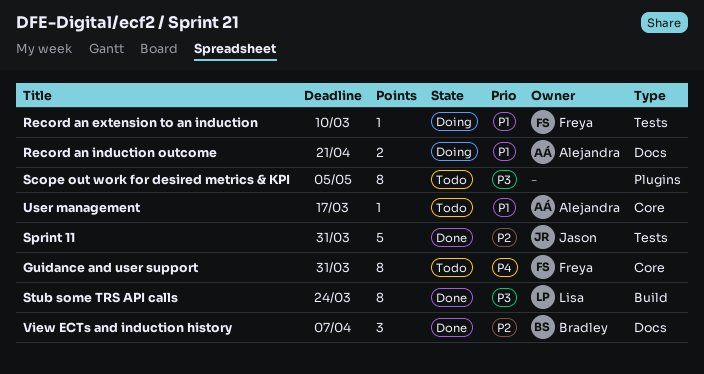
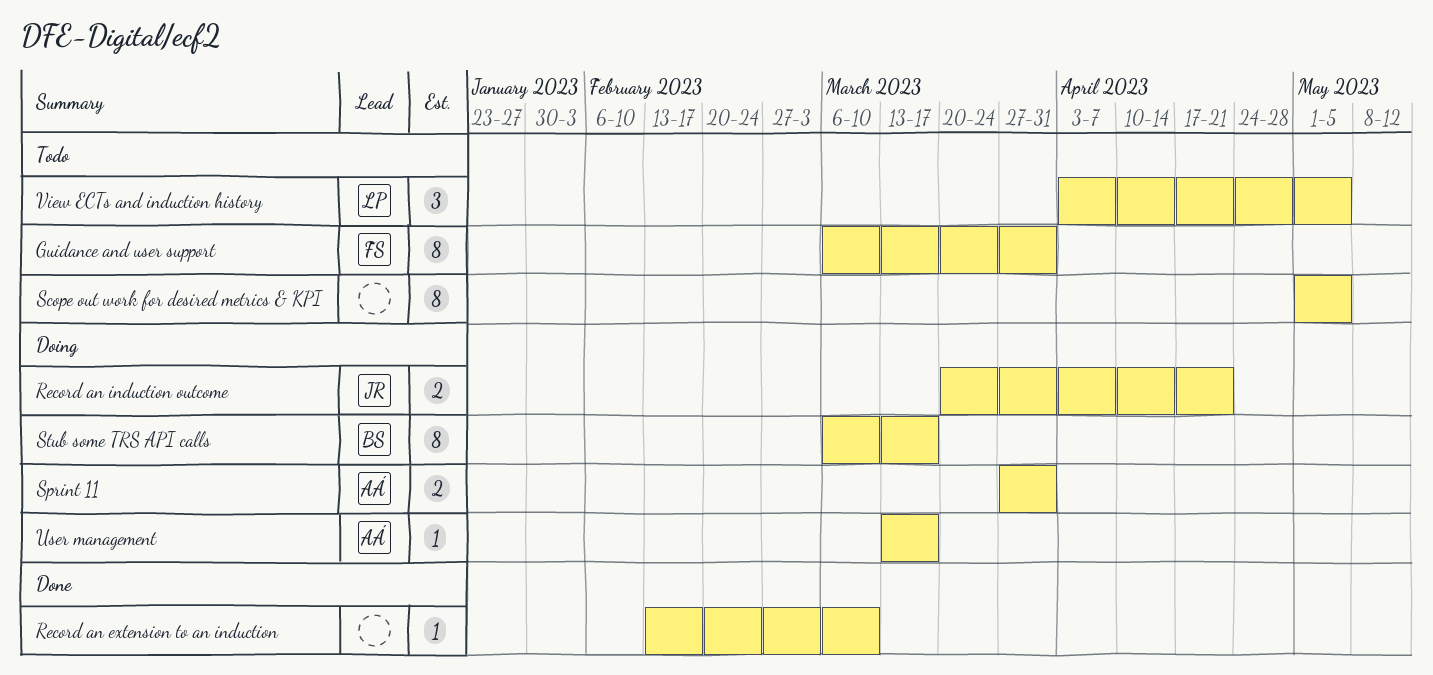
Record an extension to an induction, status: Doing -> Done
Record an extension to an induction, owner: Freya -> none
Record an induction outcome, owner: Alejandra -> Jason
Sprint 11, status: Done -> Doing
Sprint 11, owner: Jason -> Alejandra
Sprint 11, estimate: 5 -> 2
Stub some TRS API calls, status: Done -> Doing
Stub some TRS API calls, owner: Lisa -> Bradley
Stub some TRS API calls, due: Mar 24 -> Mar 17
User management, status: Todo -> Doing
View ECTs and induction history, status: Done -> Todo
View ECTs and induction history, owner: Bradley -> Lisa
View ECTs and induction history, due: Apr 7 -> May 5

